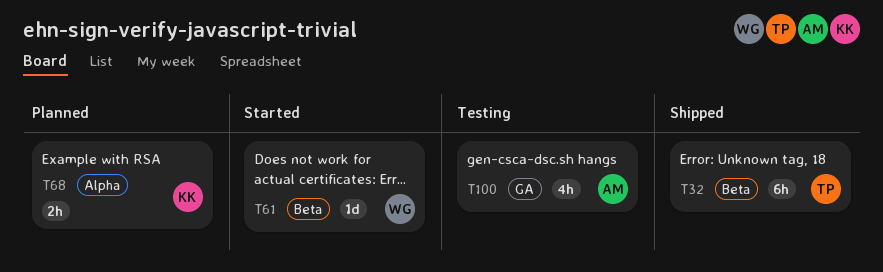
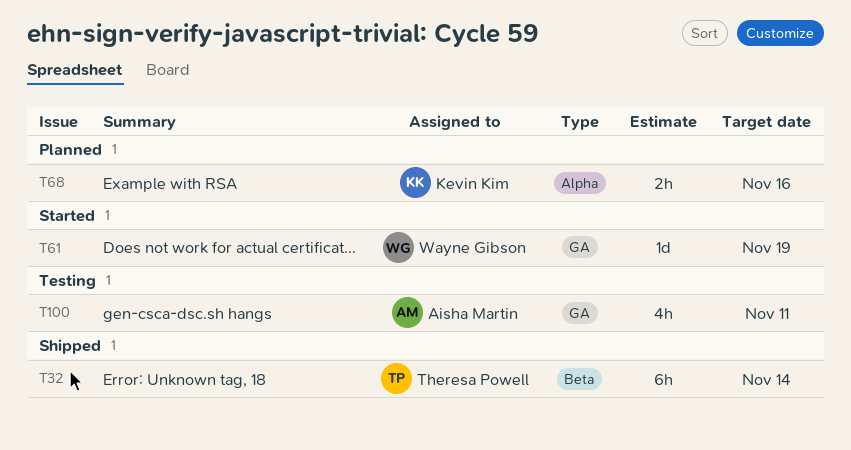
T61, label: Beta -> GA

